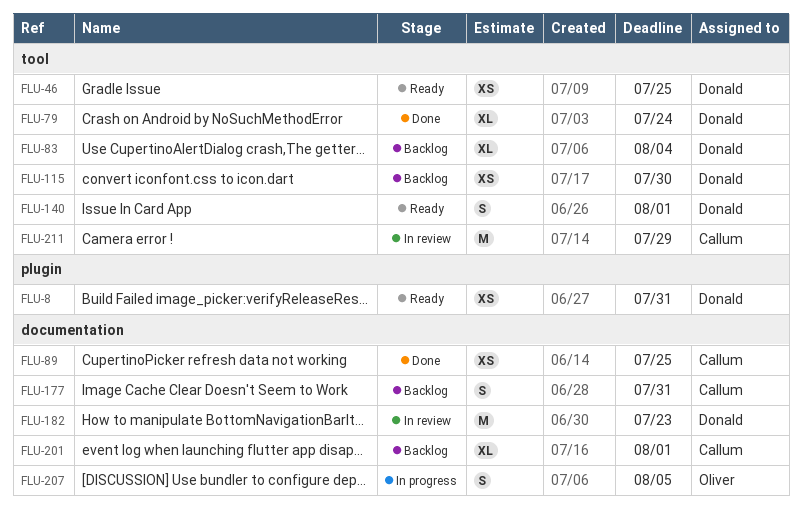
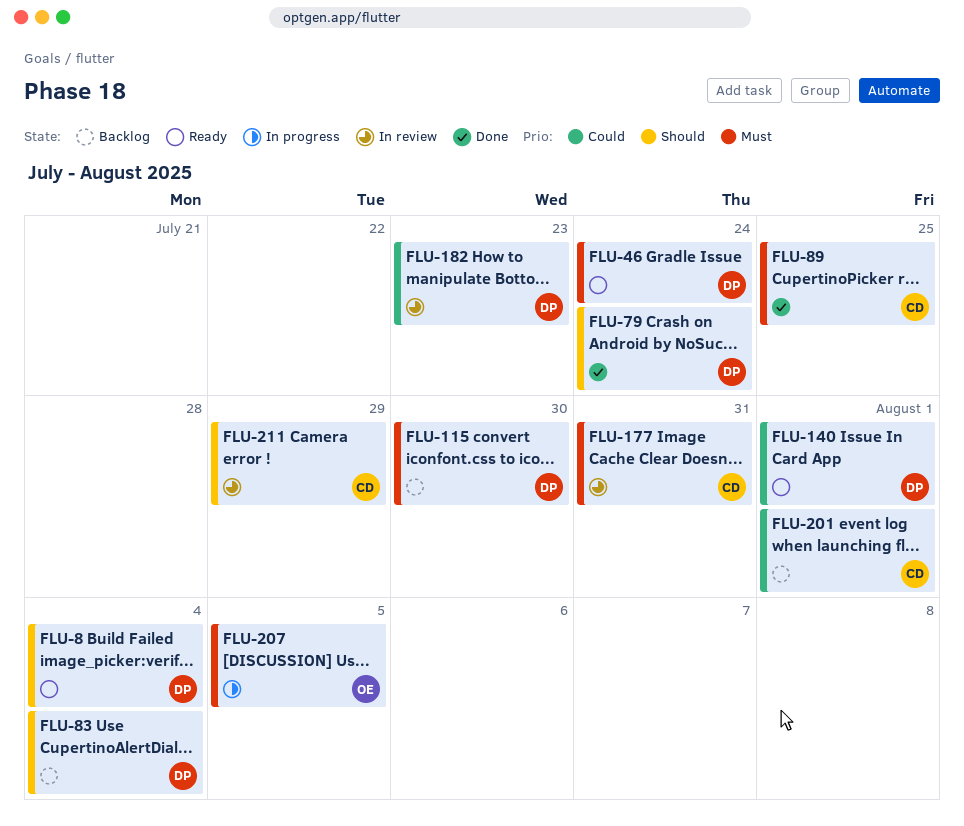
FLU-8, due: Jul 31 -> Aug 4
FLU-46, due: Jul 25 -> Jul 24
FLU-177, status: Backlog -> In review

